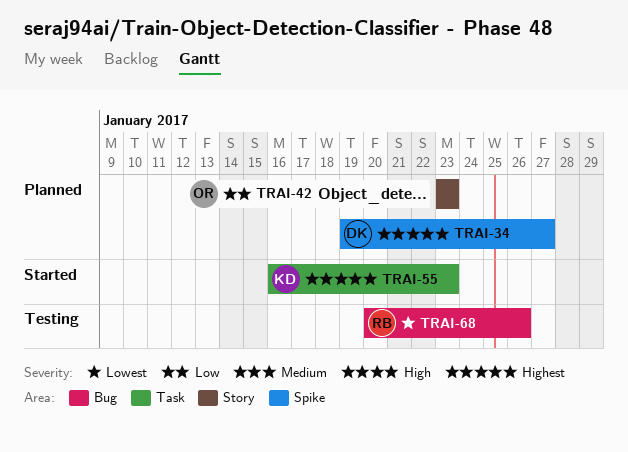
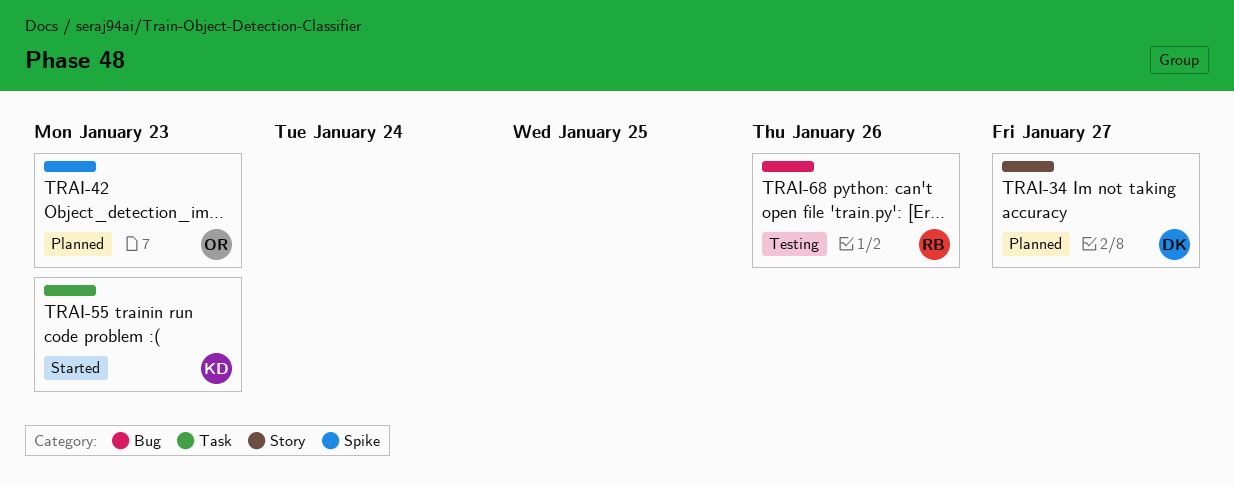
TRAI-34, label: Spike -> Story
TRAI-42, label: Story -> Spike

